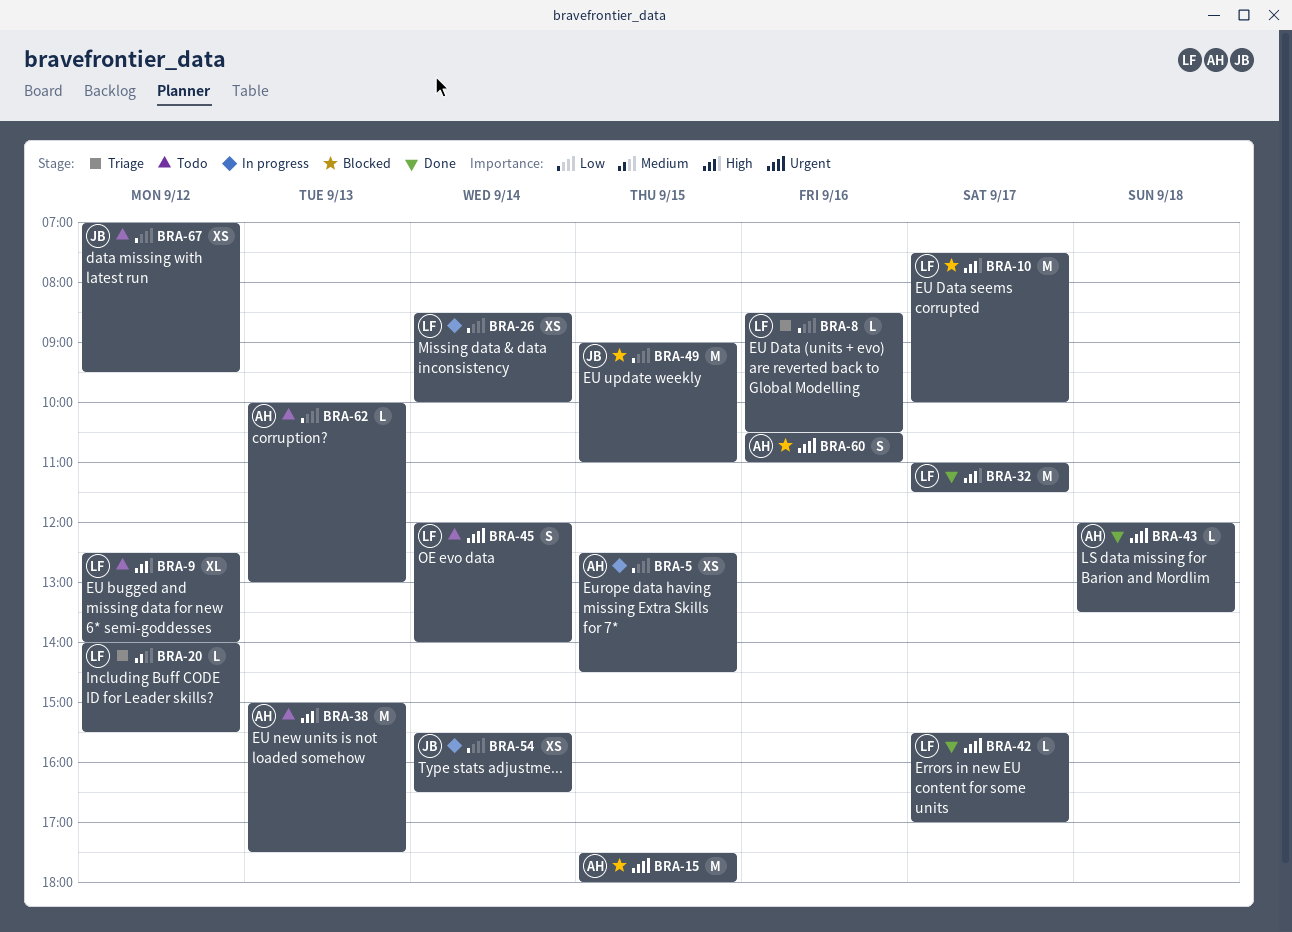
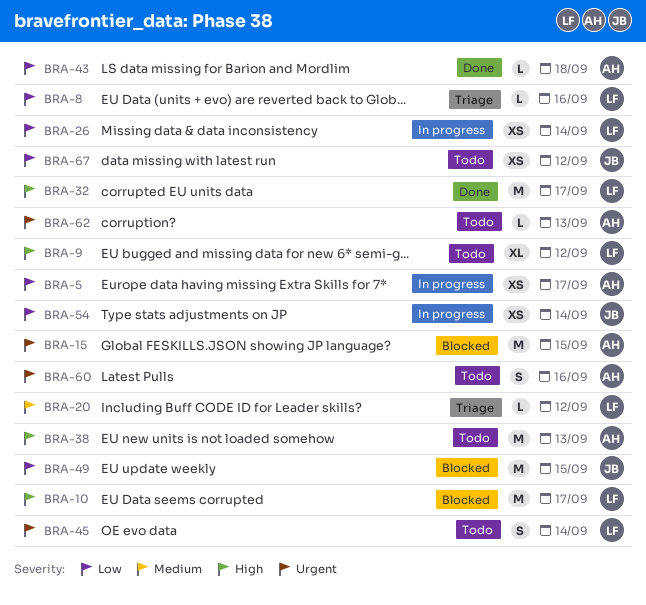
BRA-5, day: Sep 15 -> Sep 17
BRA-42: present -> none
BRA-43, priority: Urgent -> Low
BRA-60, status: Blocked -> Todo
BRA-62, priority: Low -> Urgent

